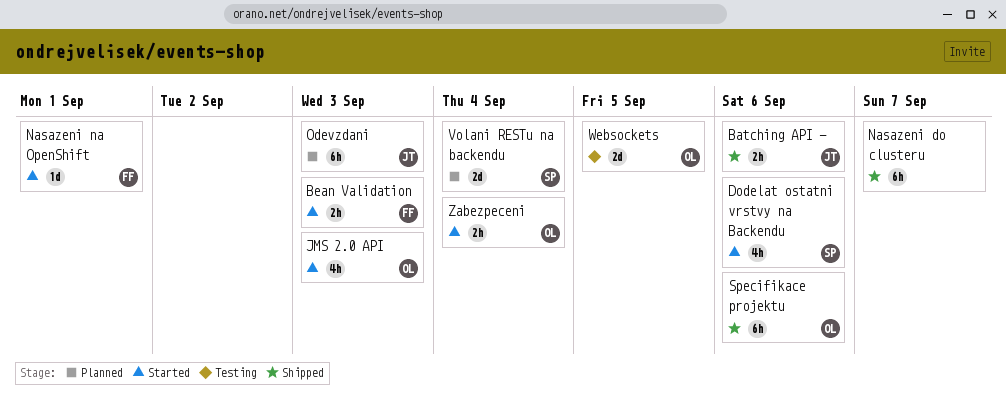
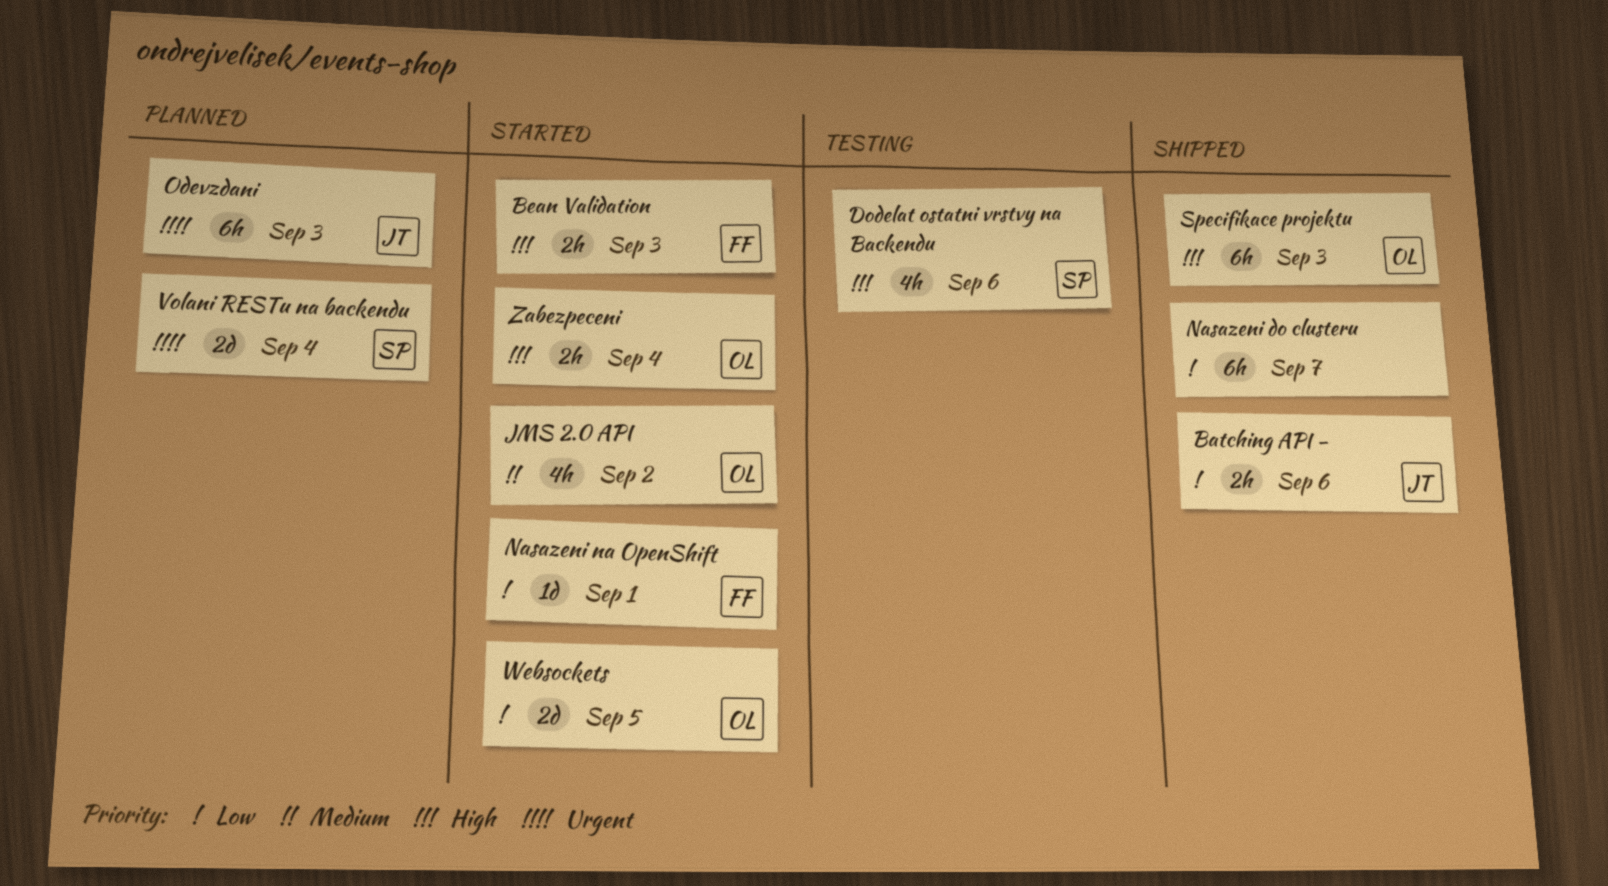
Dodelat ostatni vrstvy na Backendu, status: Started -> Testing
JMS 2.0 API, due: Sep 3 -> Sep 2
Specifikace projektu, due: Sep 6 -> Sep 3
Websockets, status: Testing -> Started

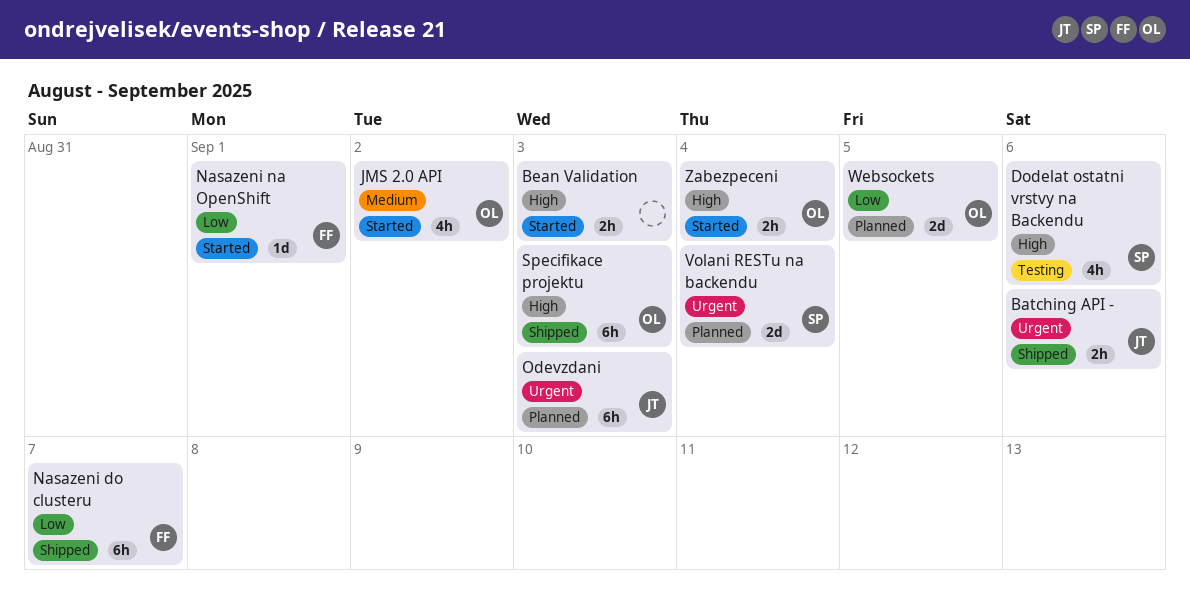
Batching API -, priority: Low -> Urgent
Bean Validation, owner: FF -> none
Nasazeni do clusteru, owner: none -> FF
Websockets, status: Started -> Planned

